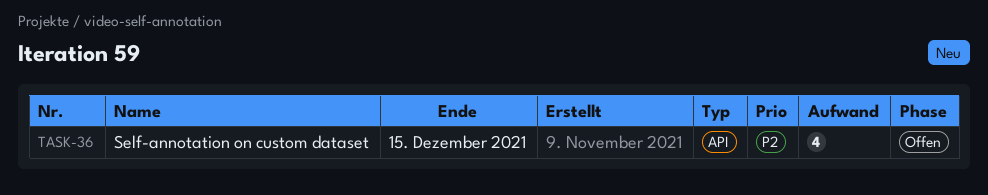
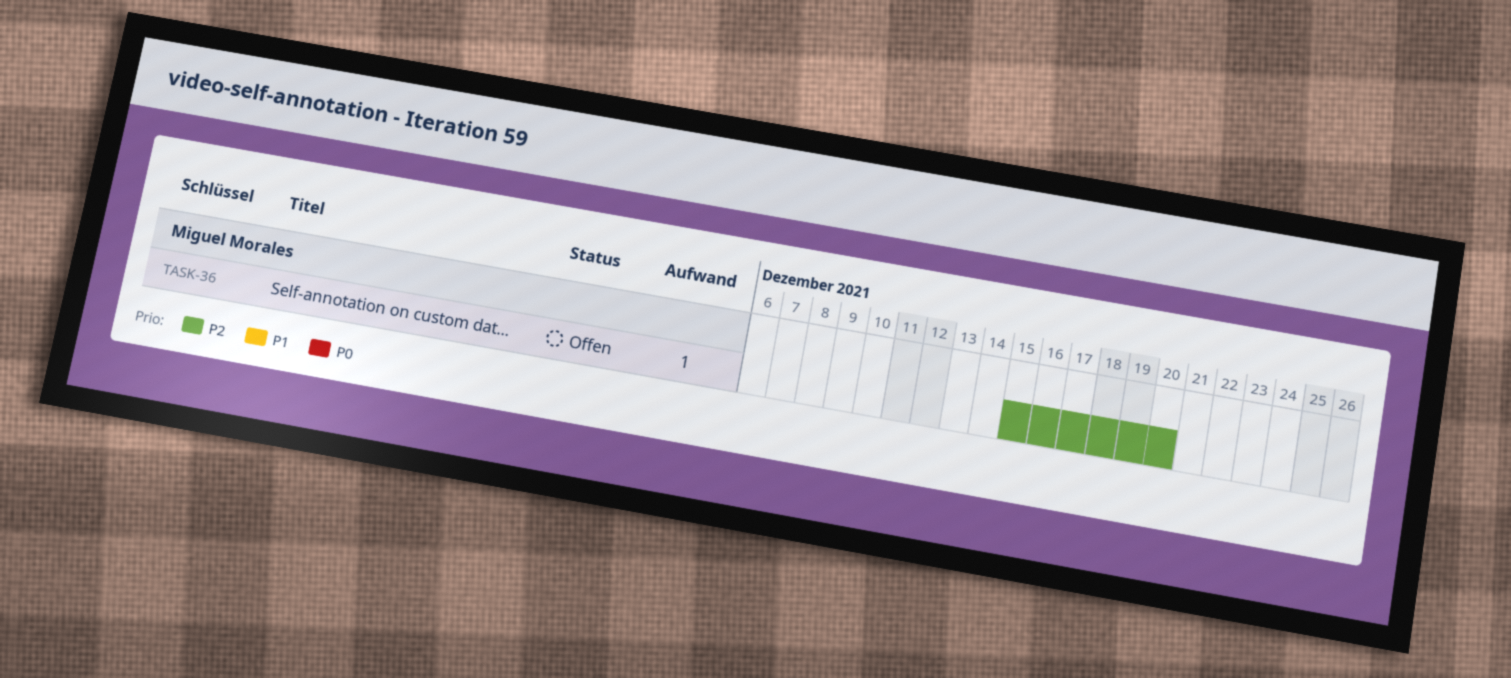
TASK-36, estimate: 4 -> 1
TASK-36, due: Dec 15 -> Dec 20

